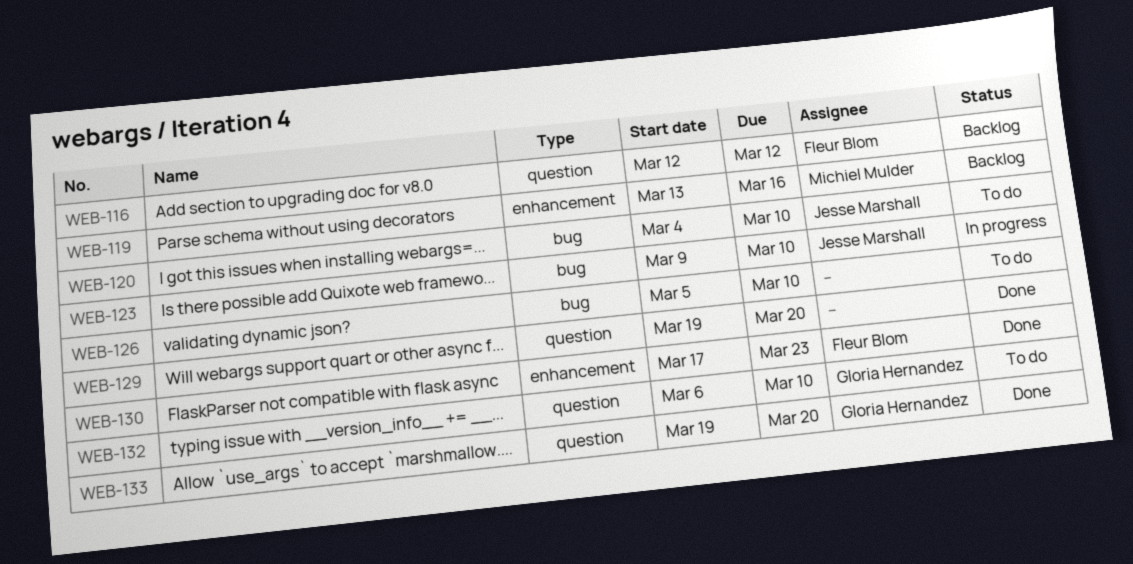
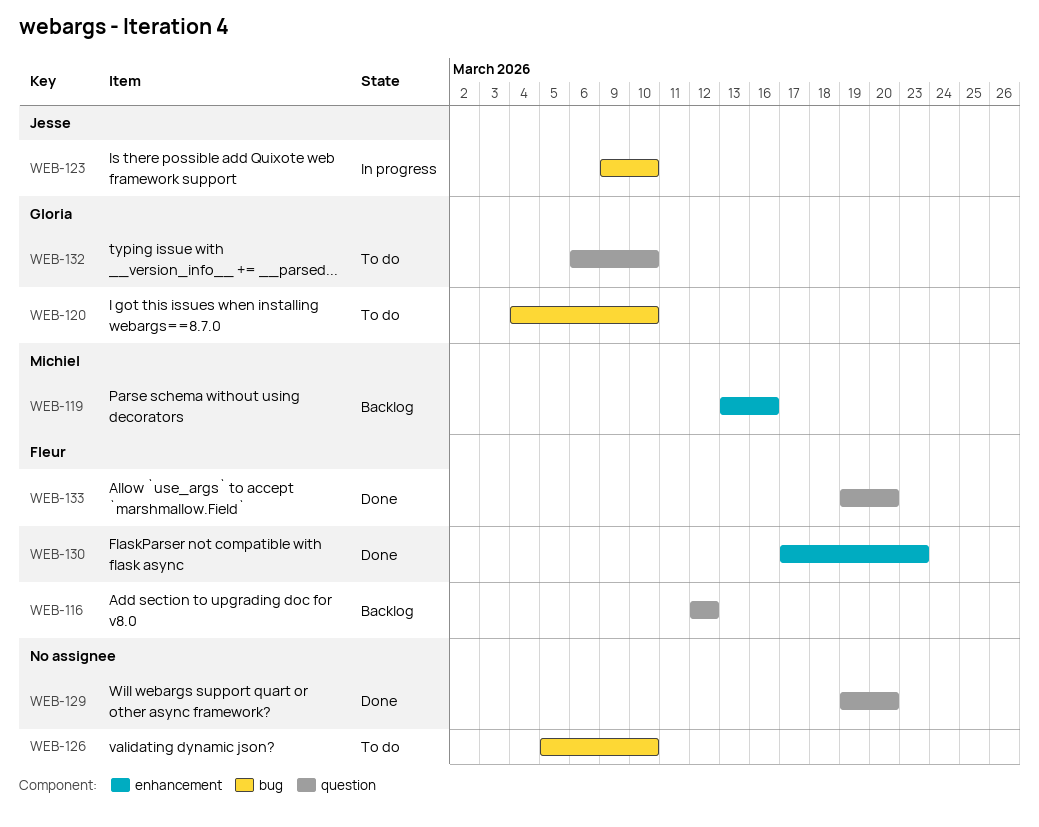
WEB-120, owner: Jesse Marshall -> Gloria Hernandez
WEB-133, owner: Gloria Hernandez -> Fleur Blom

